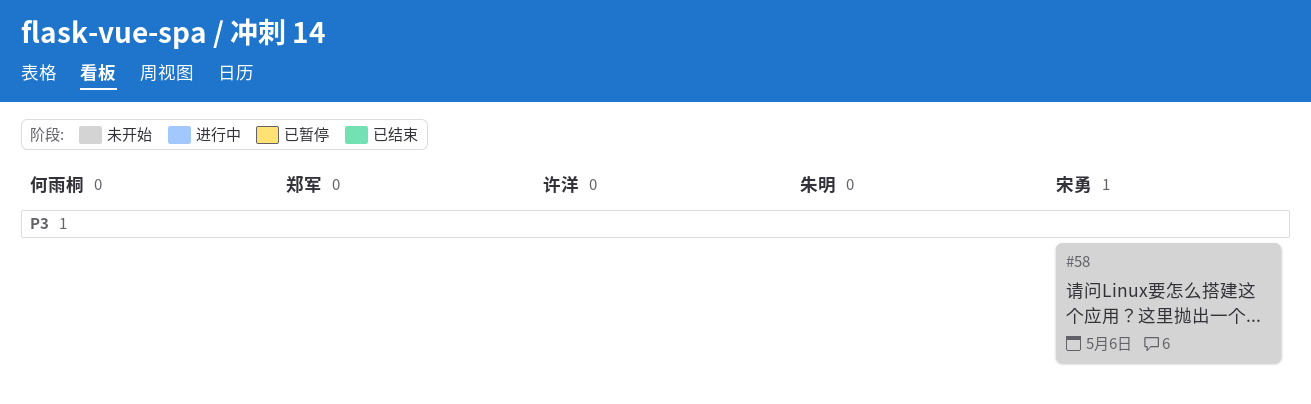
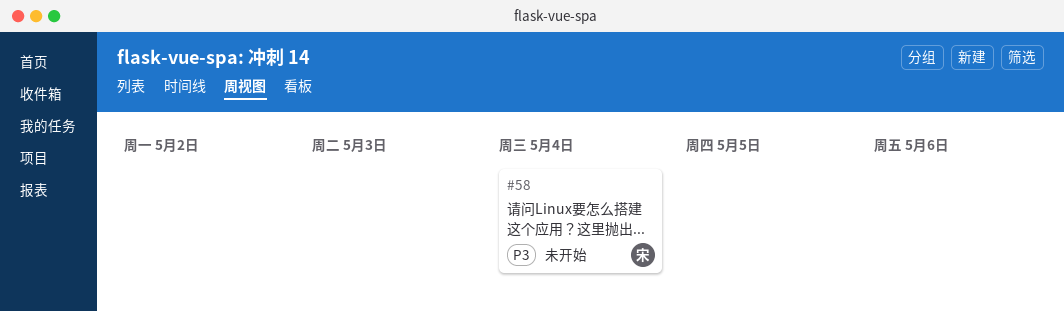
#58, due: May 6 -> May 4

